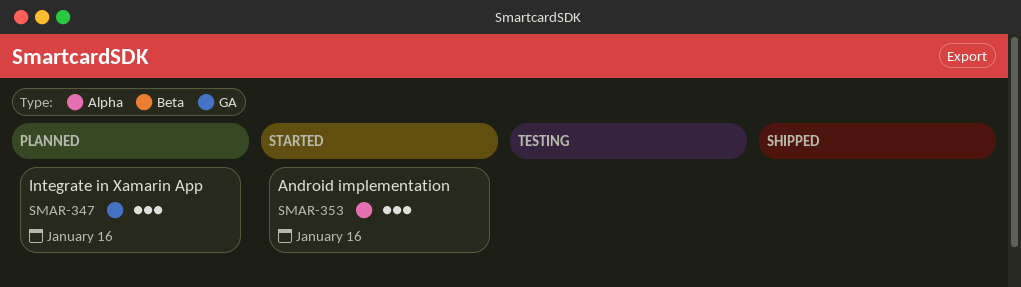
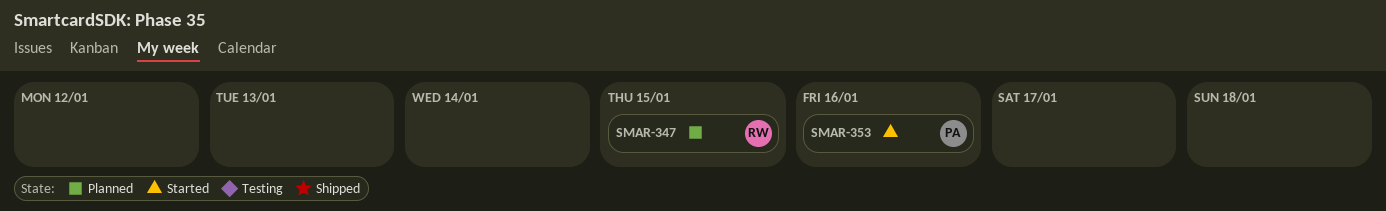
SMAR-347, due: Jan 16 -> Jan 15

